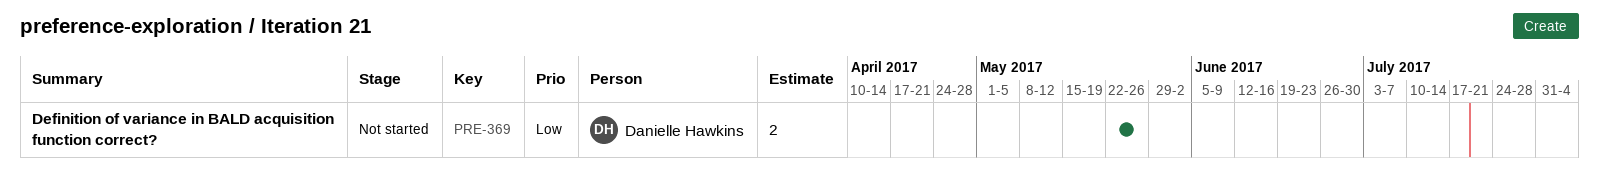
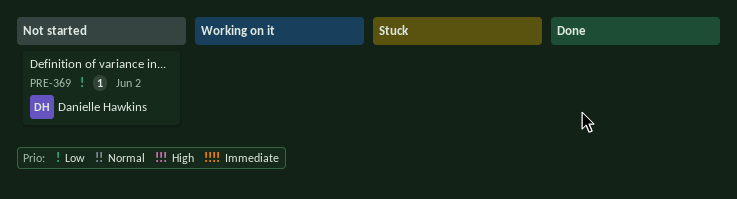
PRE-369, estimate: 2 -> 1
PRE-369, due: May 26 -> Jun 2

